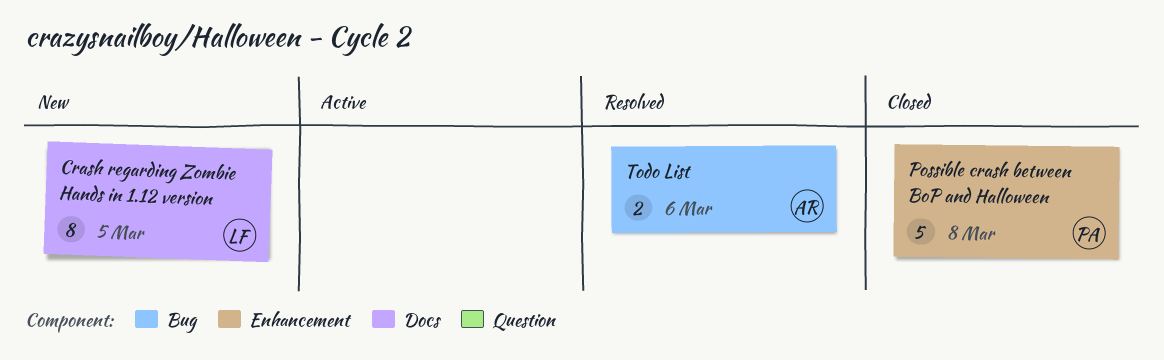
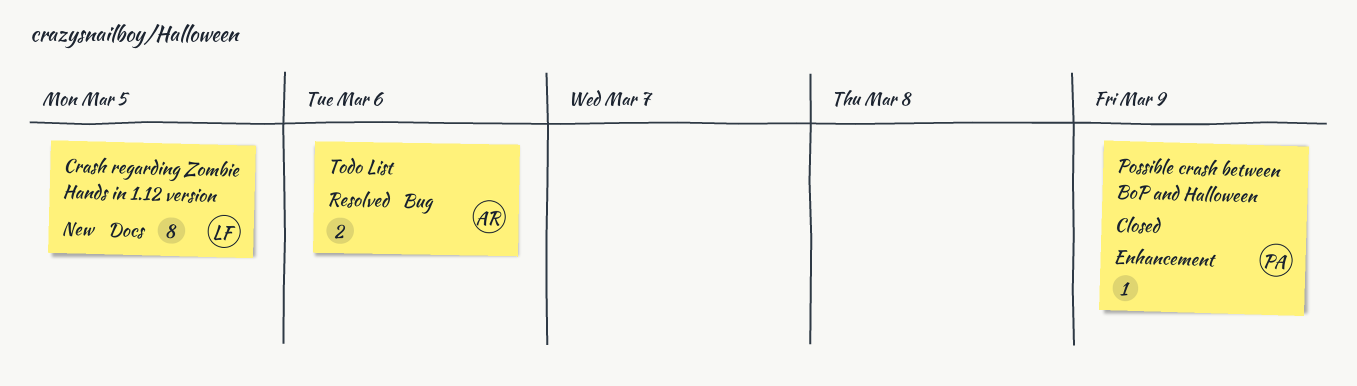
Possible crash between BoP and Halloween, estimate: 5 -> 1
Possible crash between BoP and Halloween, due: Mar 8 -> Mar 9

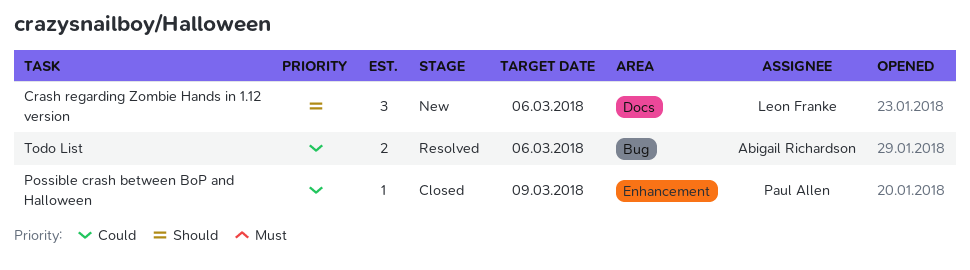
Crash regarding Zombie Hands in 1.12 version, estimate: 8 -> 3
Crash regarding Zombie Hands in 1.12 version, due: Mar 5 -> Mar 6

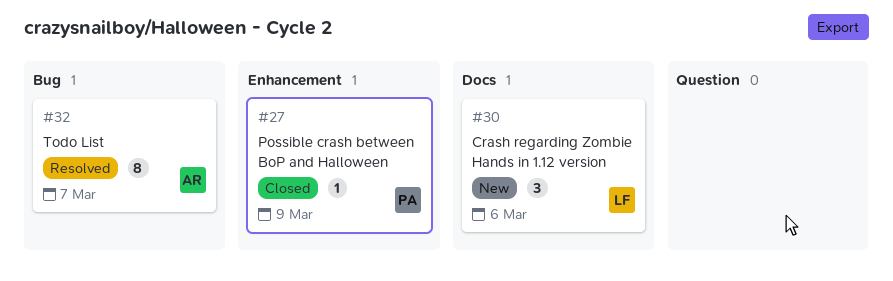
Todo List, estimate: 2 -> 8
Todo List, due: Mar 6 -> Mar 7

